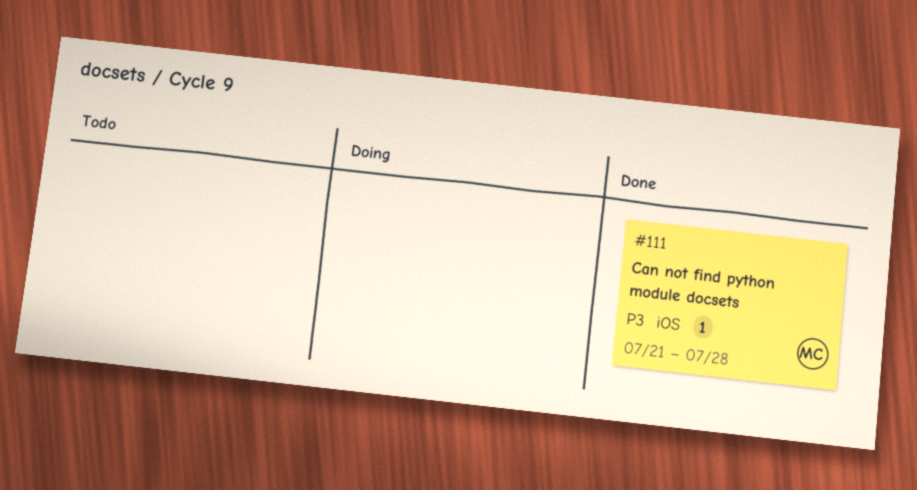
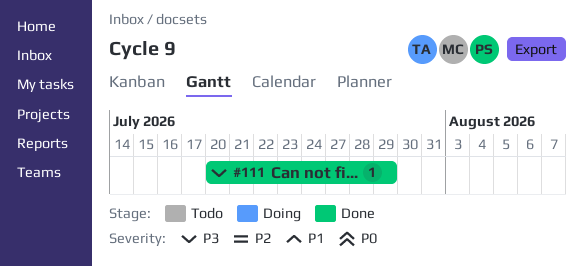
#111, start: Jul 21 -> Jul 20
#111, due: Jul 28 -> Jul 29

